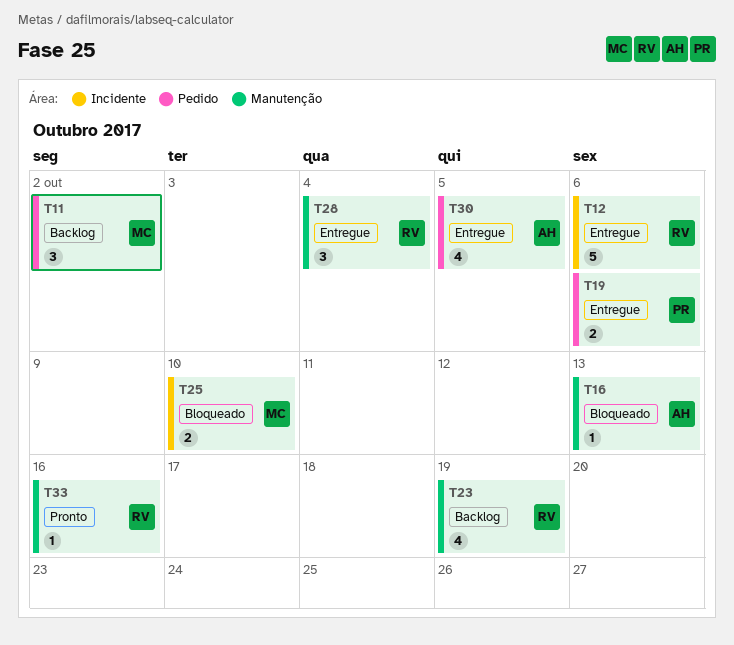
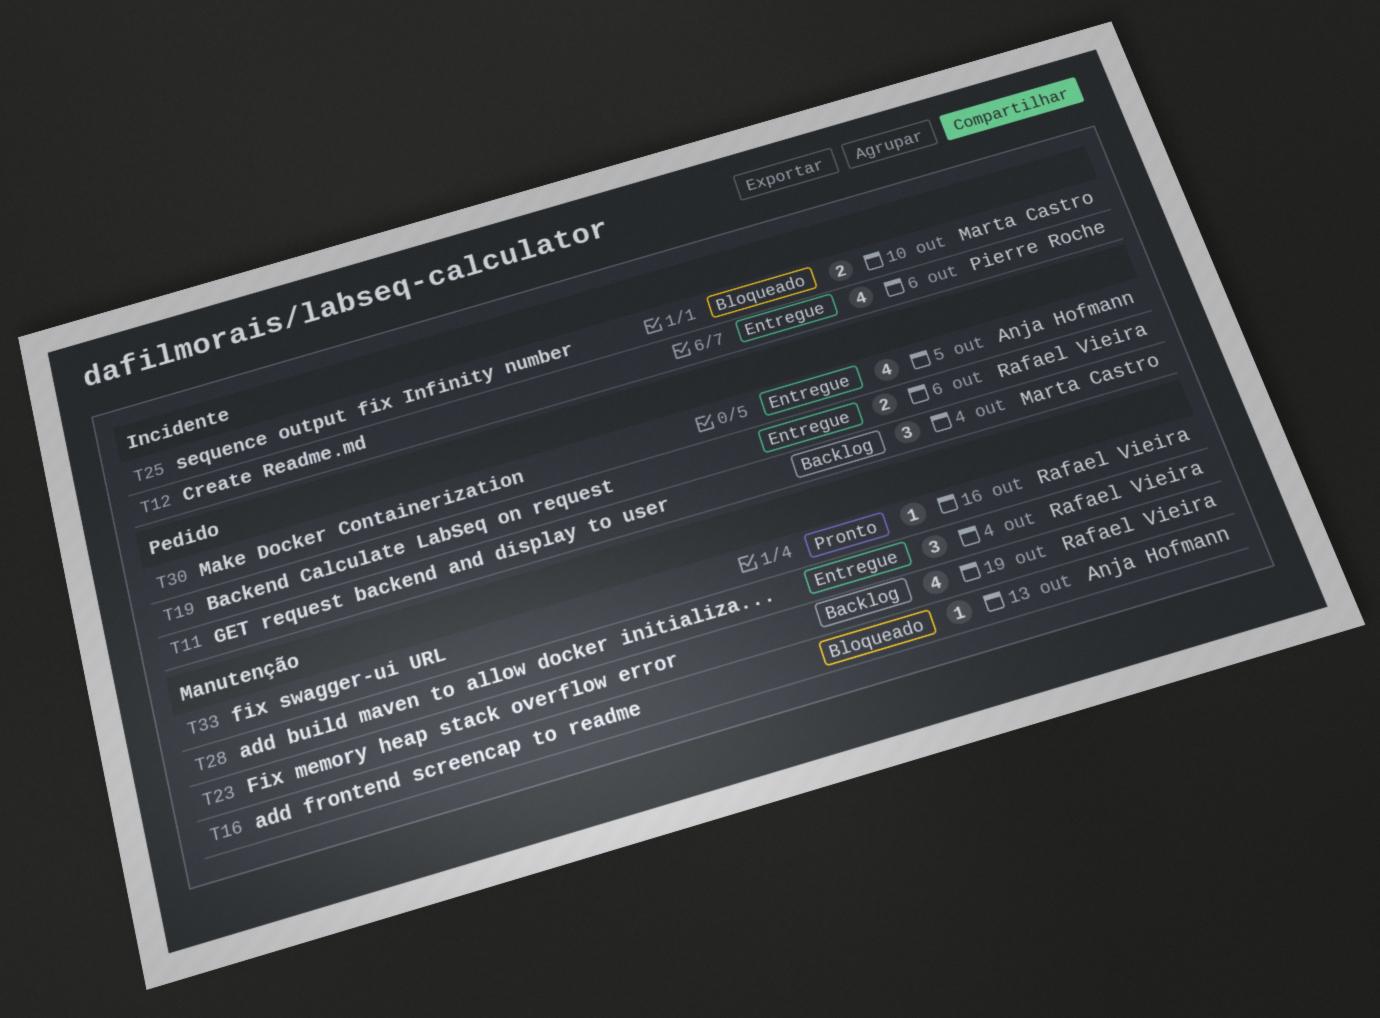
T11, due: Oct 2 -> Oct 4
T12, owner: Rafael Vieira -> Pierre Roche
T12, estimate: 5 -> 4
T19, owner: Pierre Roche -> Rafael Vieira

